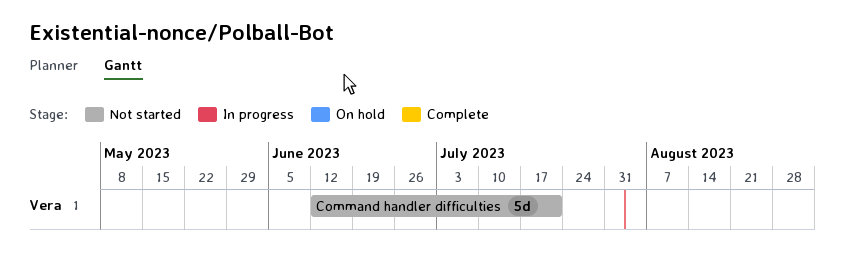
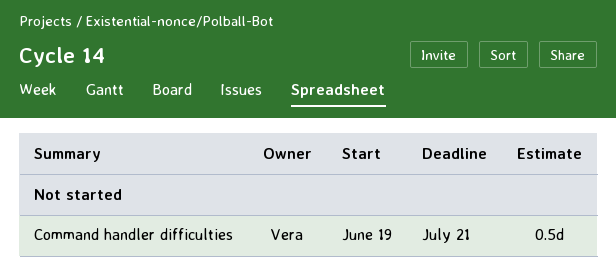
Command handler difficulties, estimate: 5d -> 0.5d
Command handler difficulties, start: Jun 12 -> Jun 19

